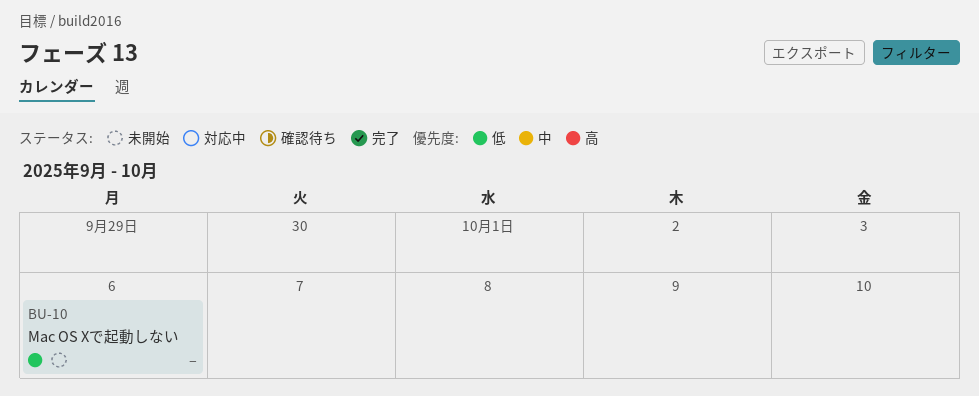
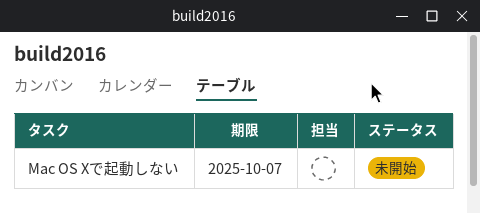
Mac OS Xで起動しない, due: Oct 6 -> Oct 7

